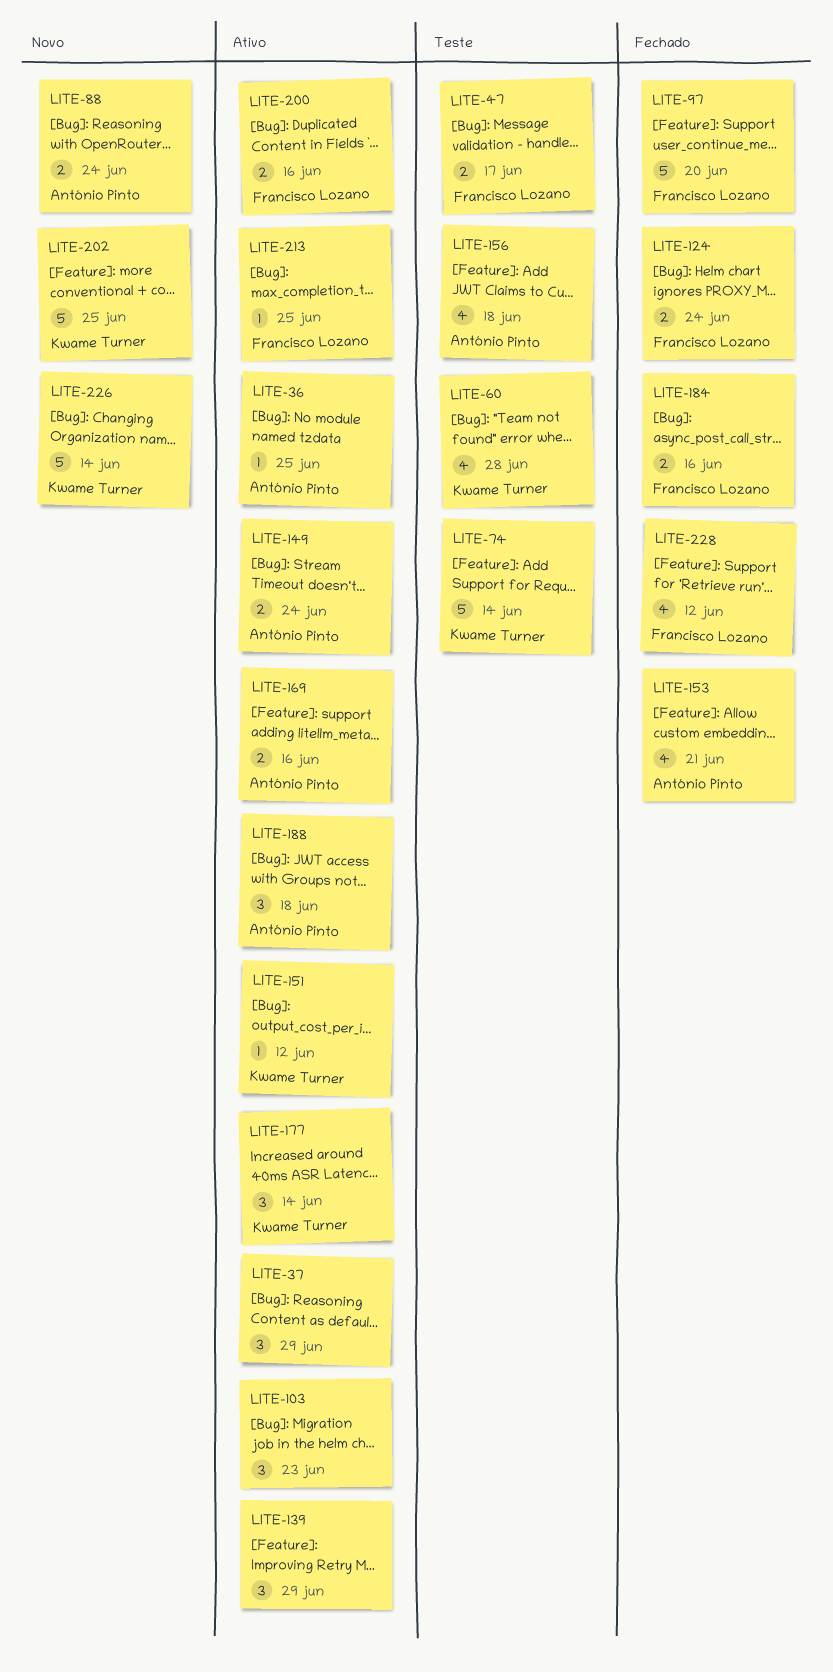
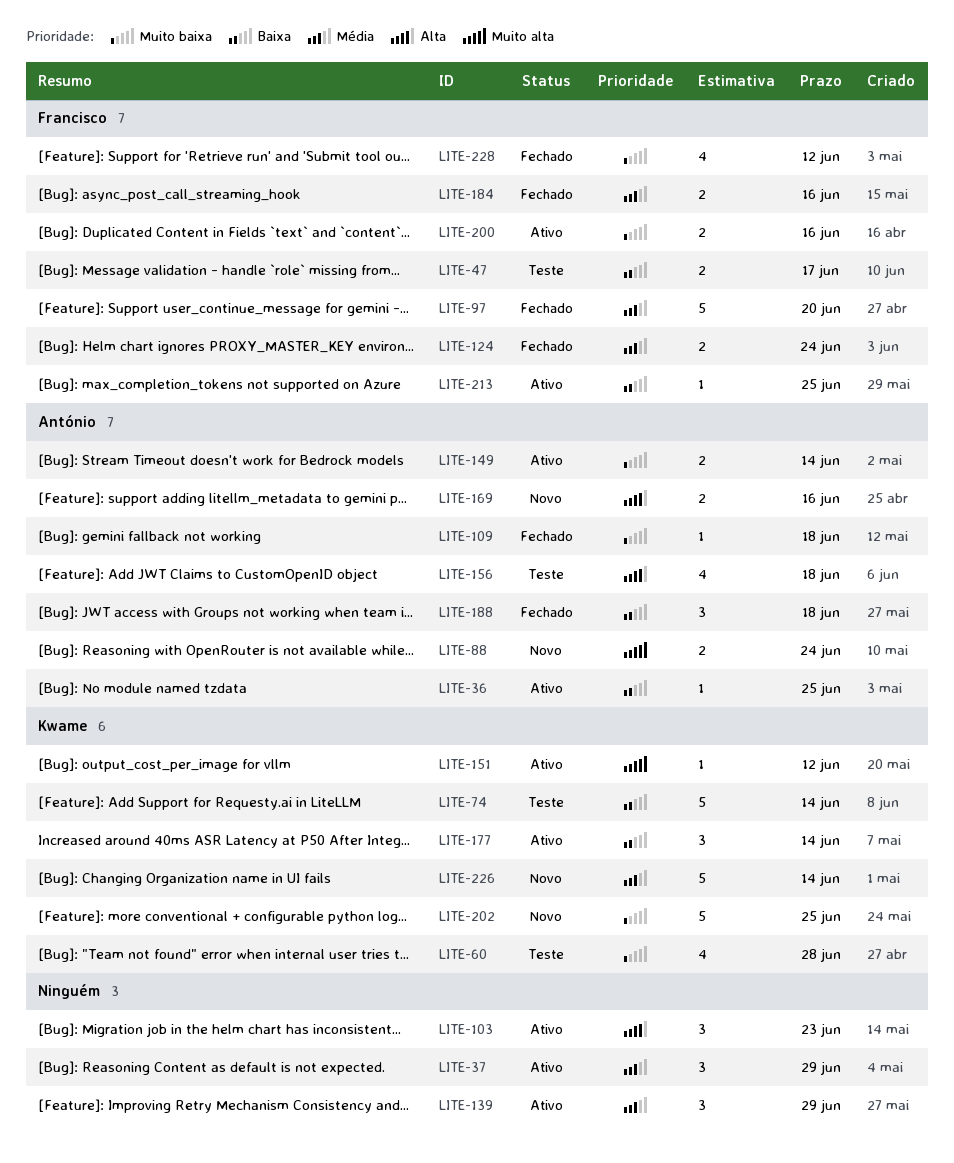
LITE-109: none -> present
LITE-149, due: Jun 24 -> Jun 14
LITE-153: present -> none
LITE-169, status: Ativo -> Novo
LITE-188, status: Ativo -> Fechado

